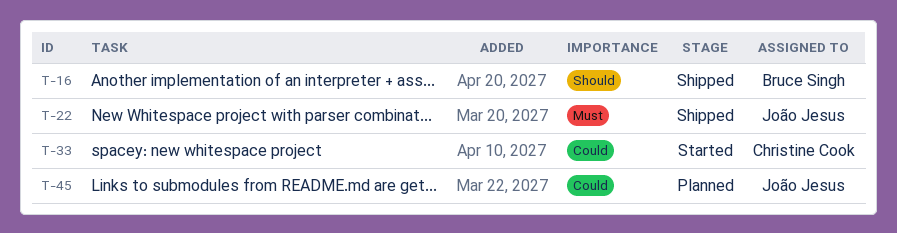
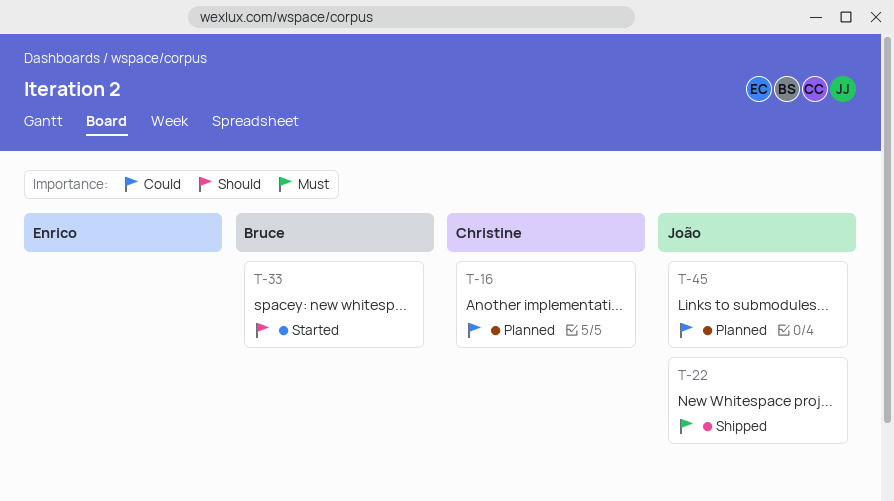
T-16, status: Shipped -> Planned
T-16, owner: Bruce Singh -> Christine Cook
T-16, priority: Should -> Could
T-33, owner: Christine Cook -> Bruce Singh
T-33, priority: Could -> Should

